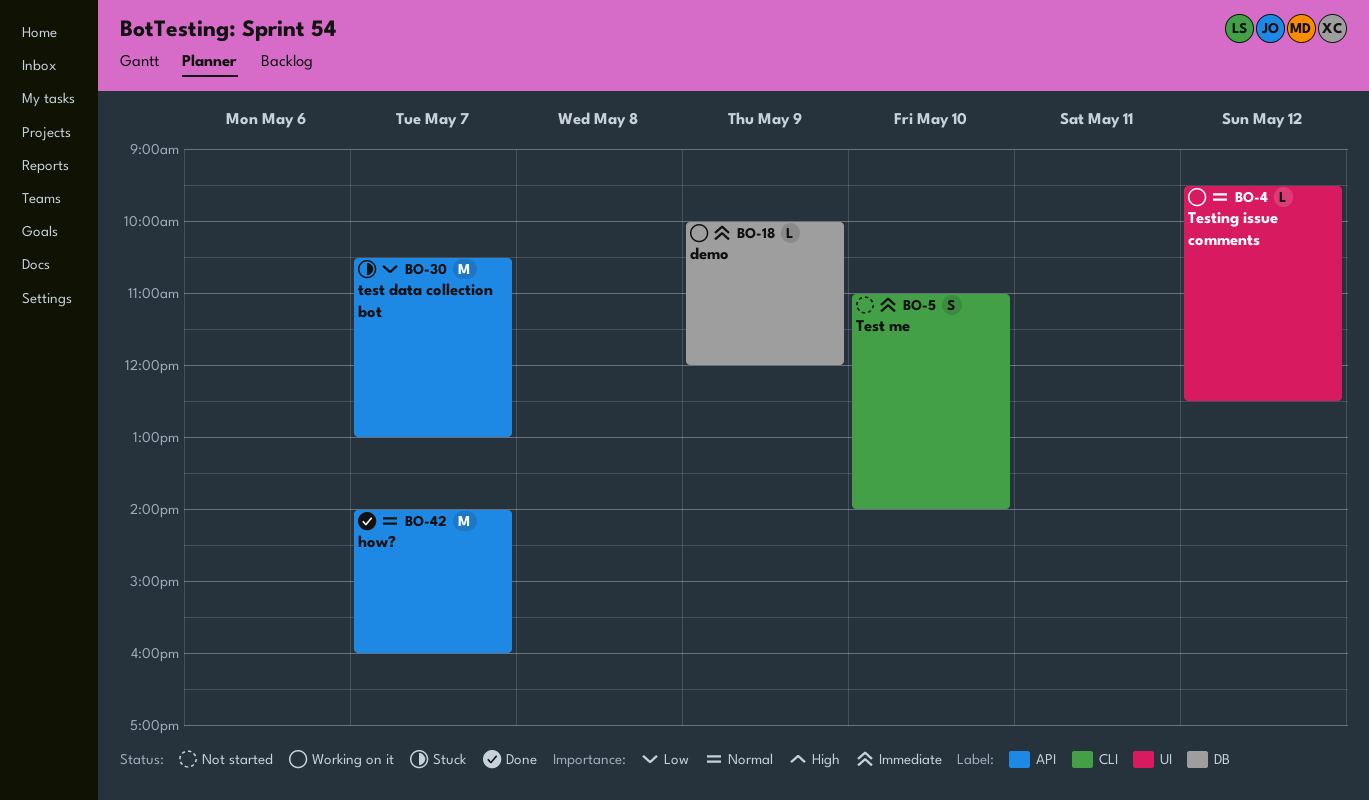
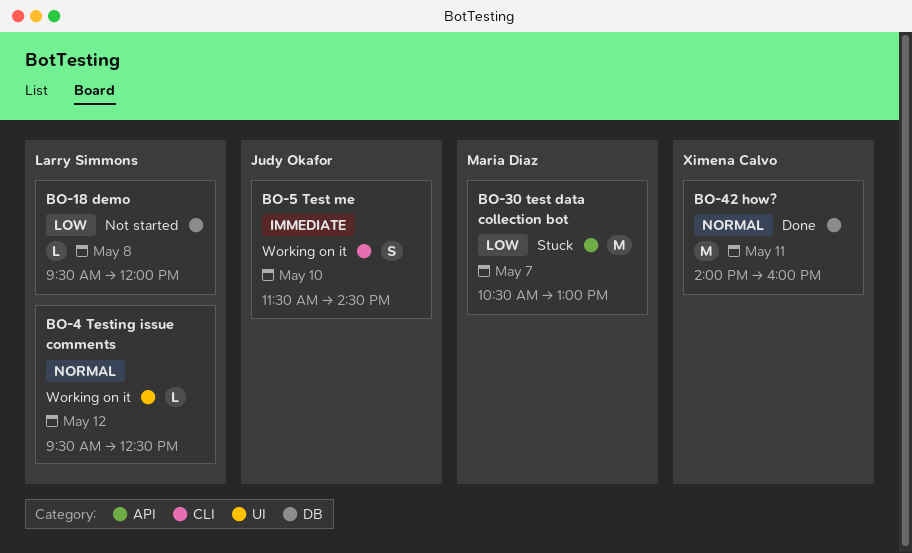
BO-5, status: Not started -> Working on it
BO-5, begins: 11:00 -> 11:30
BO-5, ends: 14:00 -> 14:30
BO-18, status: Working on it -> Not started
BO-18, priority: Immediate -> Low
BO-18, day: May 9 -> May 8
BO-18, begins: 10:00 -> 09:30
BO-42, label: API -> DB
BO-42, day: May 7 -> May 11

